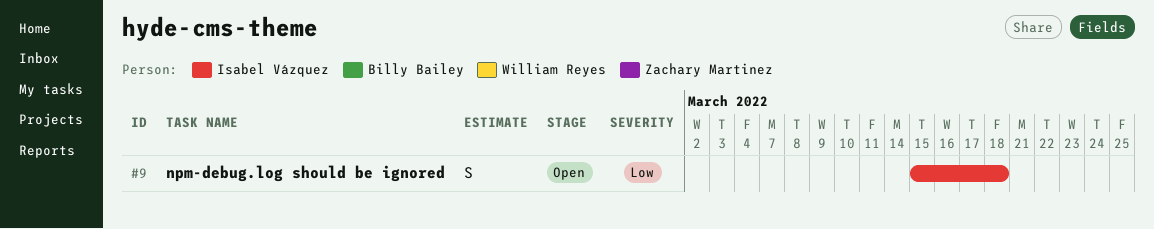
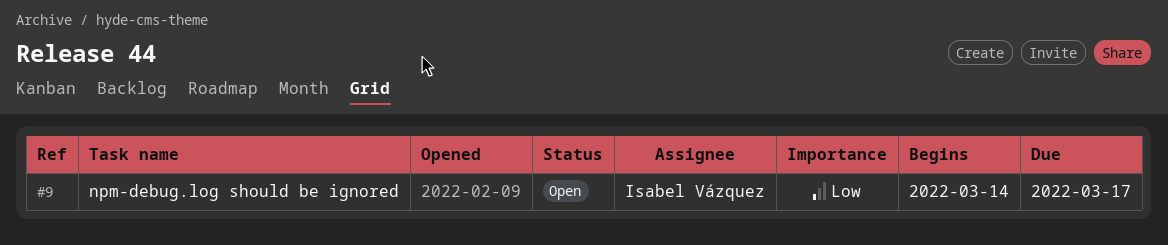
#9, start: Mar 15 -> Mar 14
#9, due: Mar 18 -> Mar 17

